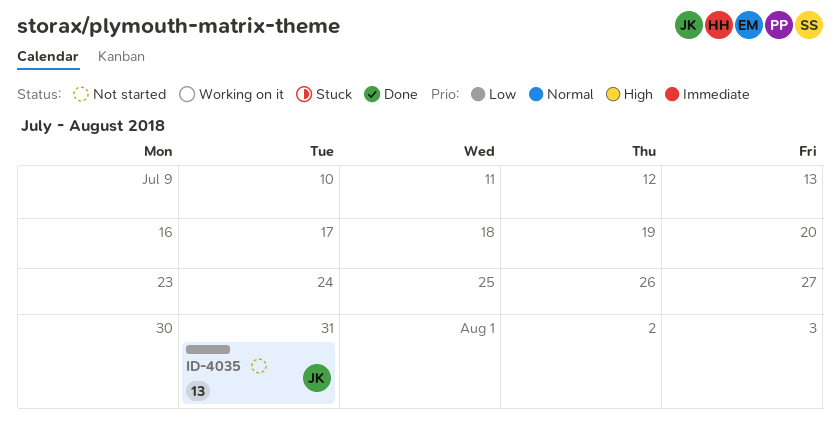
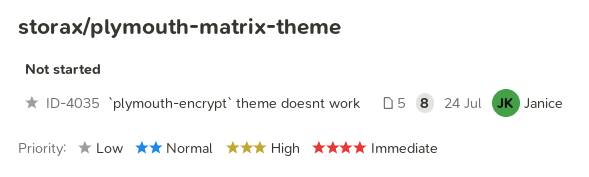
ID-4035, estimate: 13 -> 8
ID-4035, due: Jul 31 -> Jul 24

